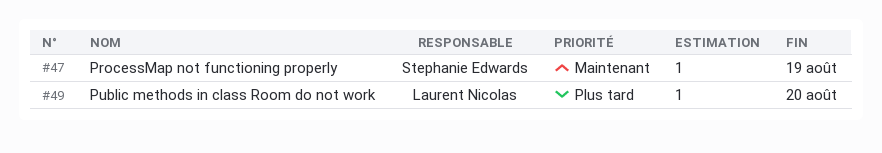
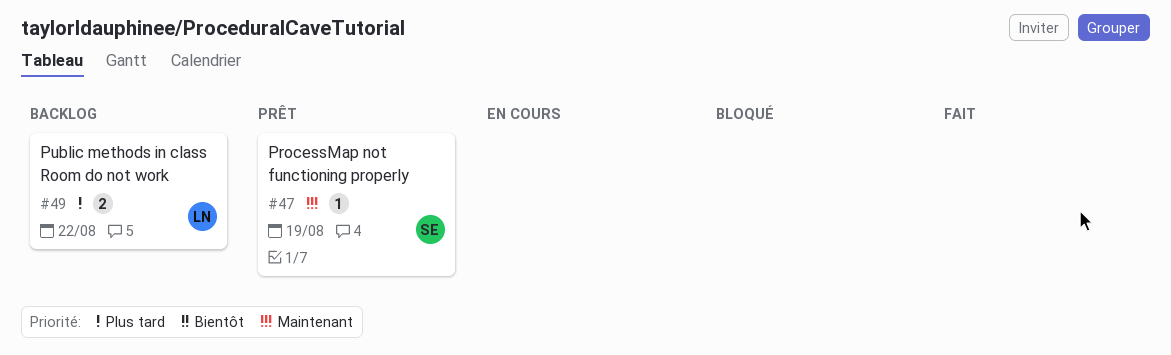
#49, estimate: 1 -> 2
#49, due: Aug 20 -> Aug 22

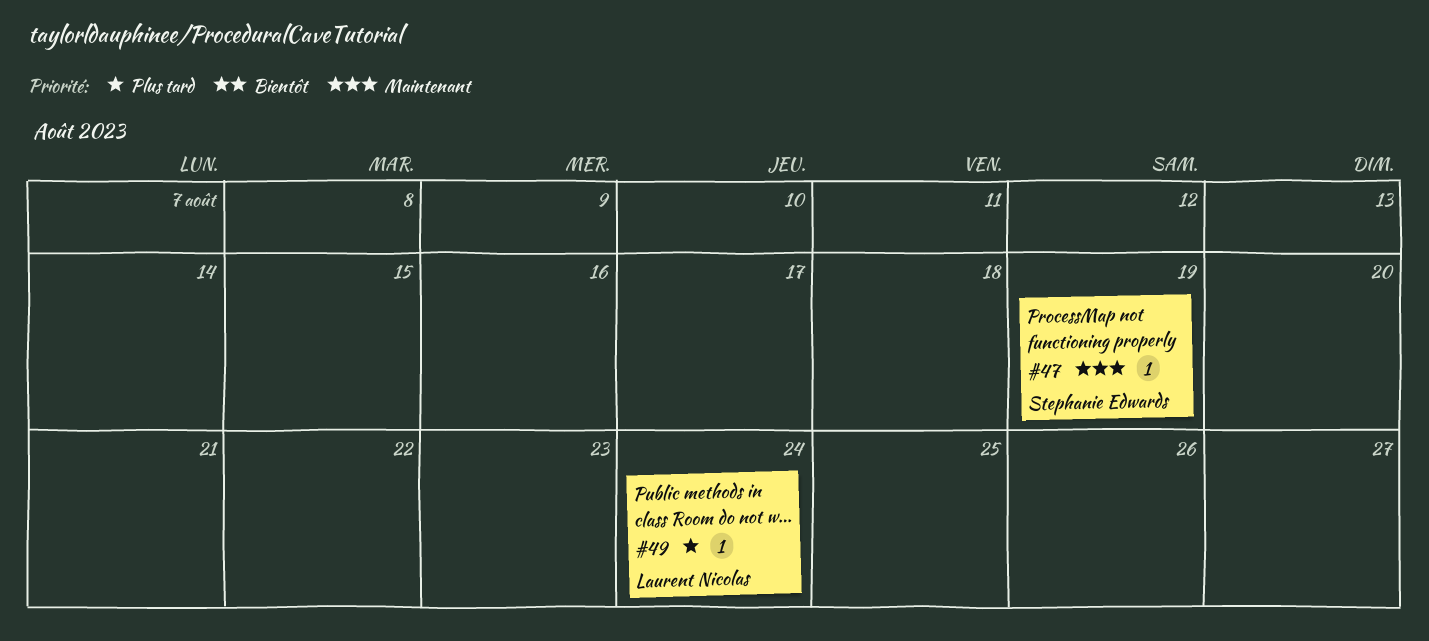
#49, estimate: 2 -> 1
#49, due: Aug 22 -> Aug 24

